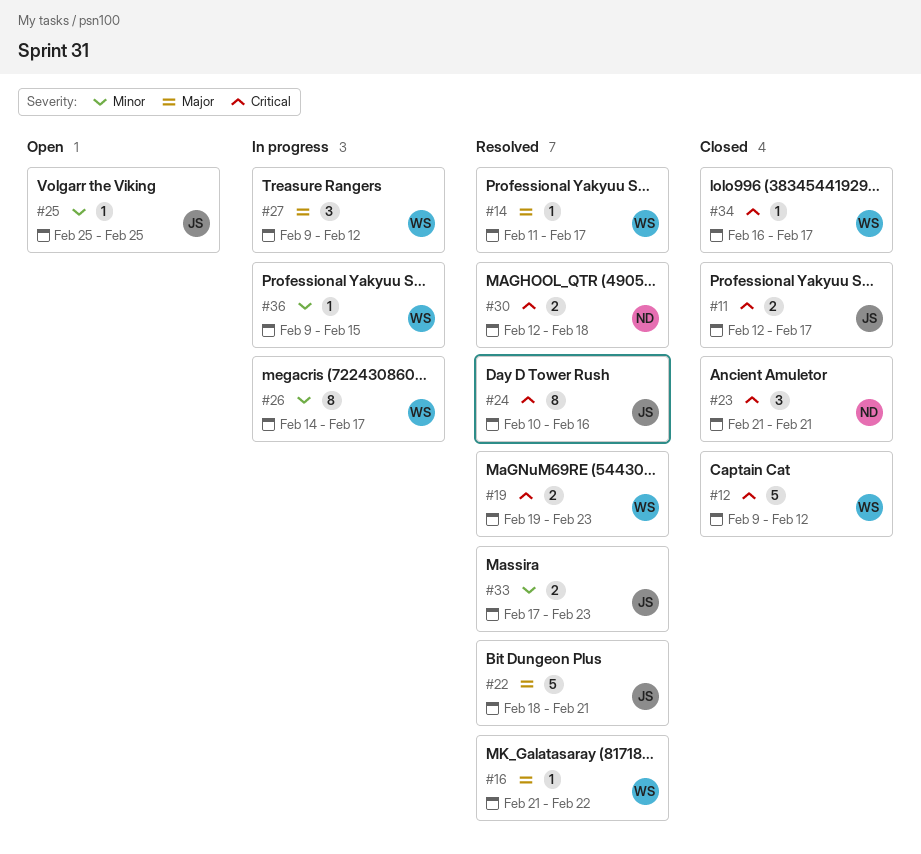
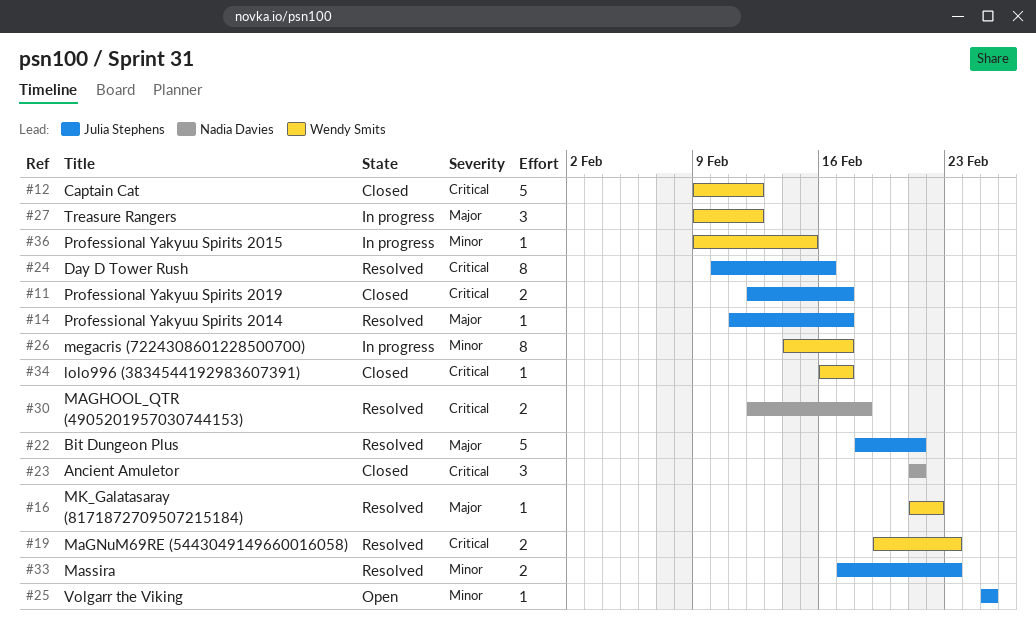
#14, owner: Wendy Smits -> Julia Stephens

